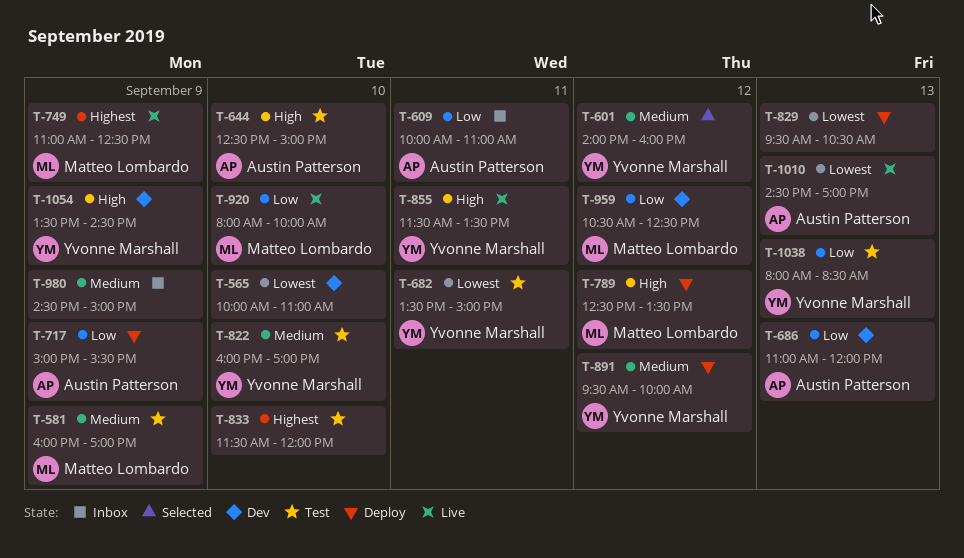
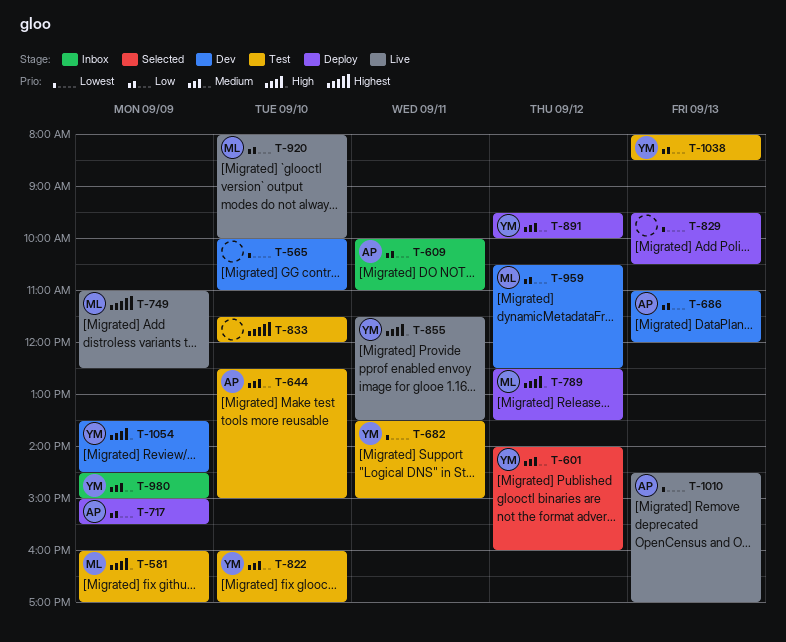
T-581, priority: Medium -> High
T-644, priority: High -> Medium
T-980, owner: none -> Yvonne Marshall

